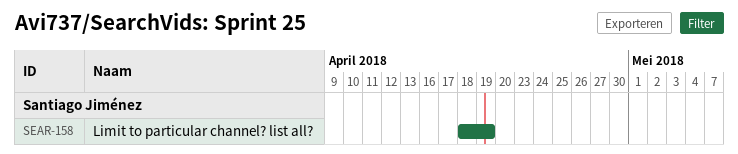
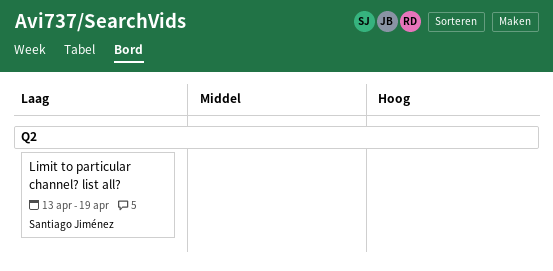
Limit to particular channel? list all?, start: Apr 18 -> Apr 13

